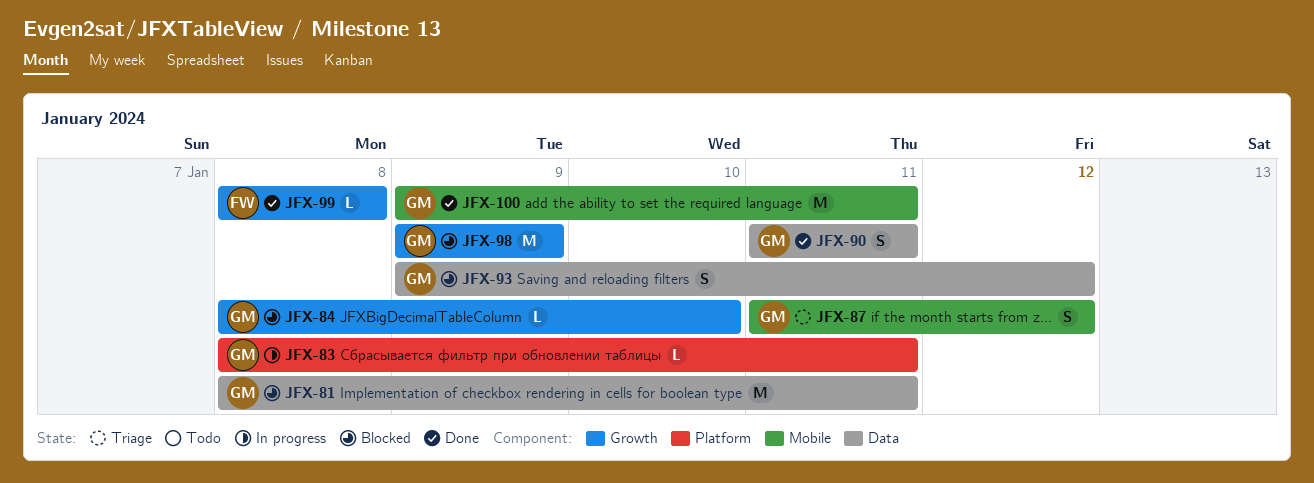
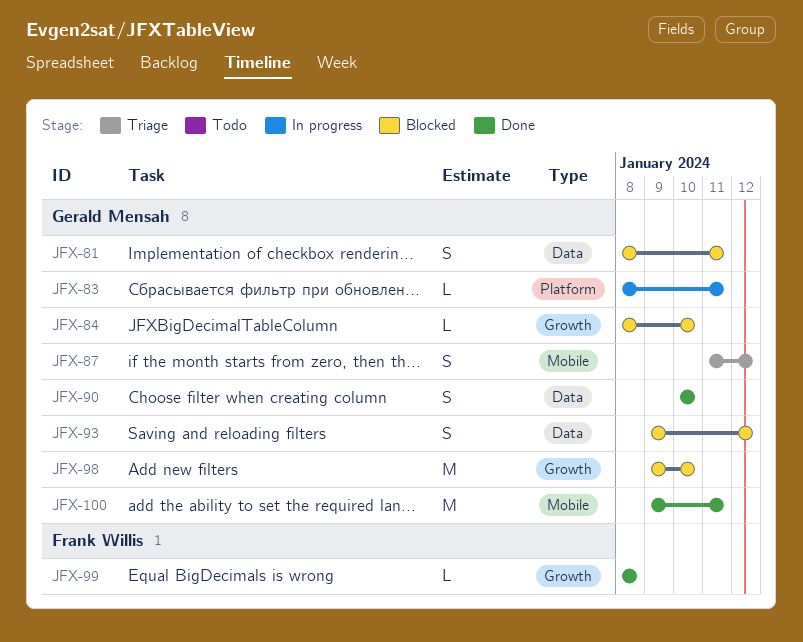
JFX-81, estimate: M -> S
JFX-90, start: Jan 11 -> Jan 10
JFX-90, due: Jan 11 -> Jan 10
JFX-98, due: Jan 9 -> Jan 10

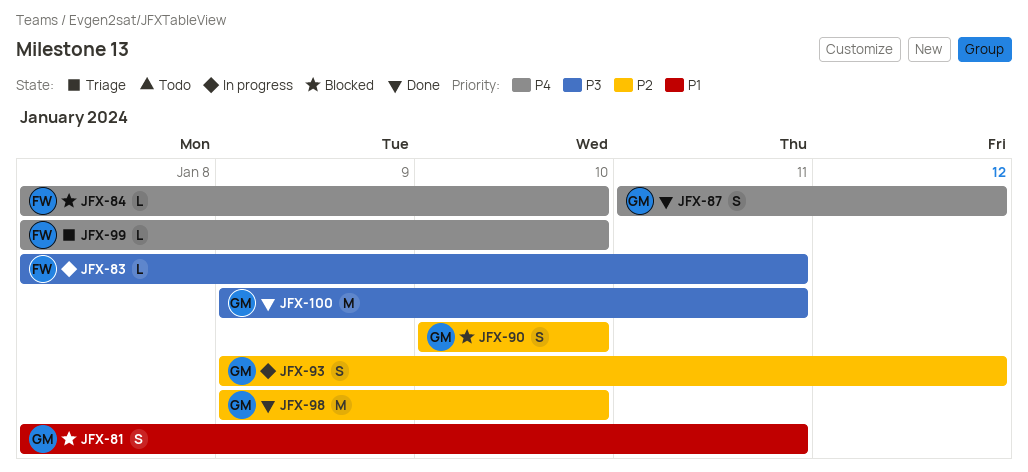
JFX-83, owner: Gerald Mensah -> Frank Willis
JFX-84, owner: Gerald Mensah -> Frank Willis
JFX-87, status: Triage -> Done
JFX-90, status: Done -> Blocked
JFX-93, status: Blocked -> In progress
JFX-98, status: Blocked -> Done
JFX-99, status: Done -> Triage
JFX-99, due: Jan 8 -> Jan 10

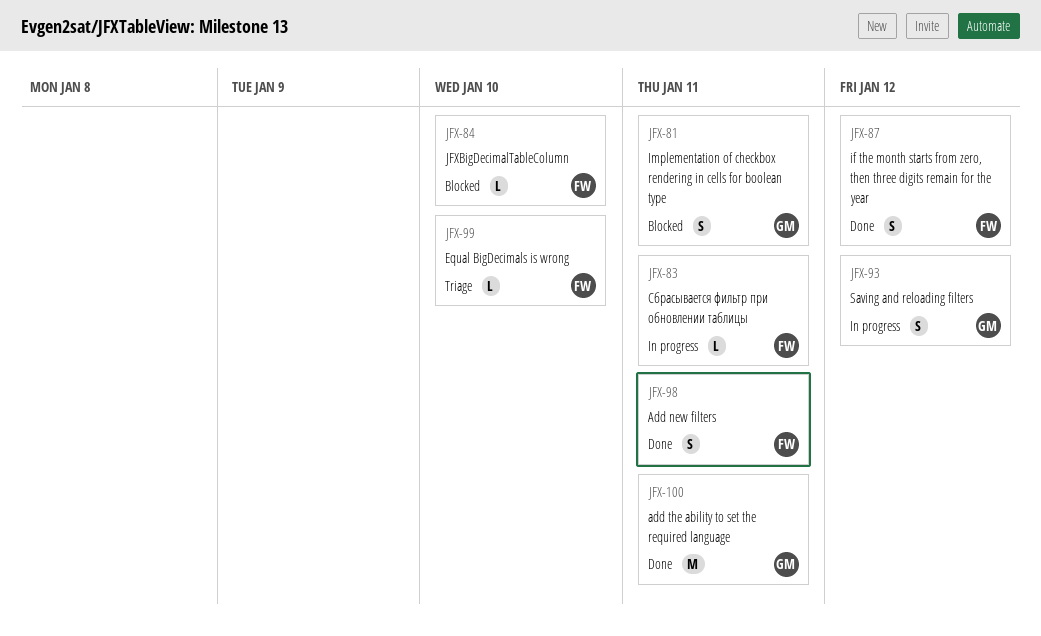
JFX-87, owner: GM -> FW
JFX-90: present -> none
JFX-98, owner: GM -> FW
JFX-98, estimate: M -> S
JFX-98, due: Jan 10 -> Jan 11

